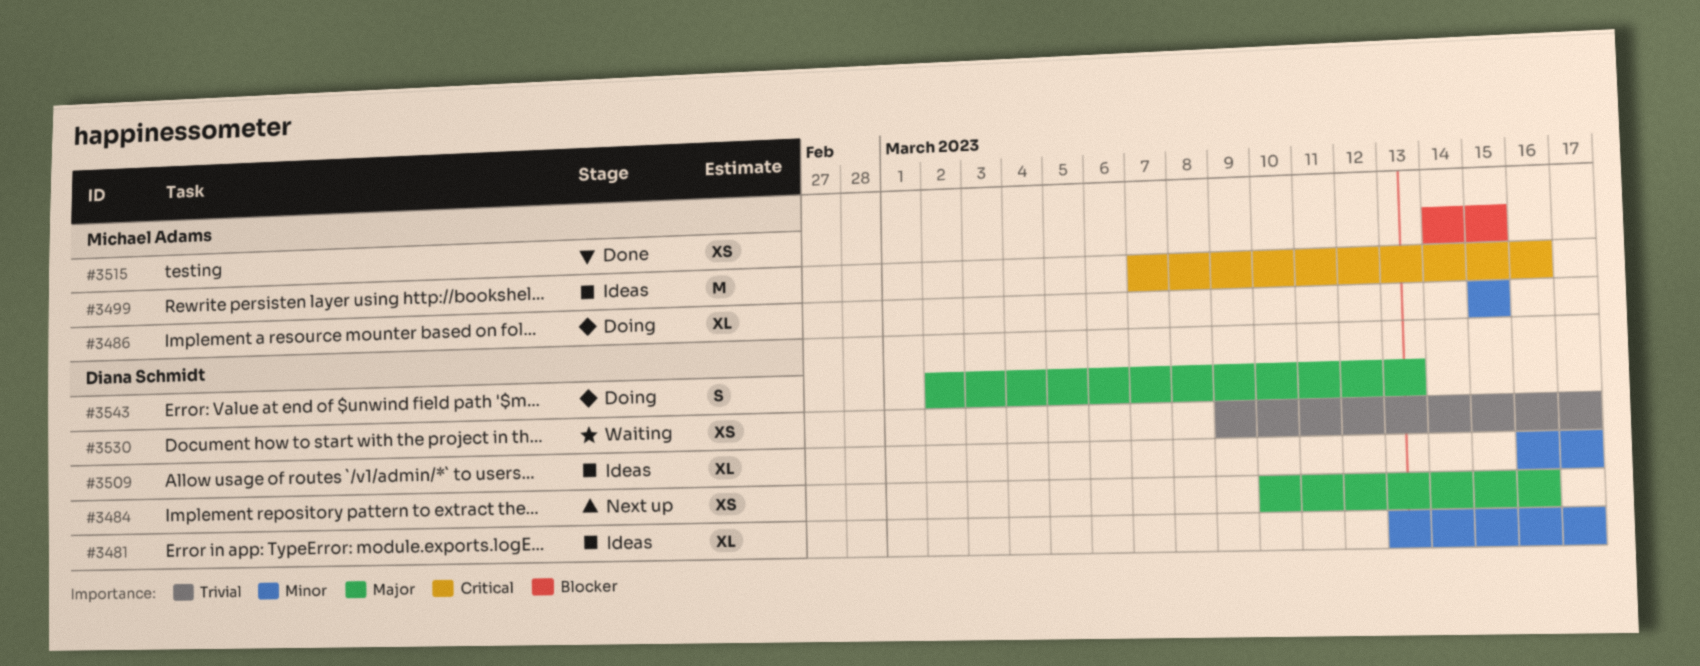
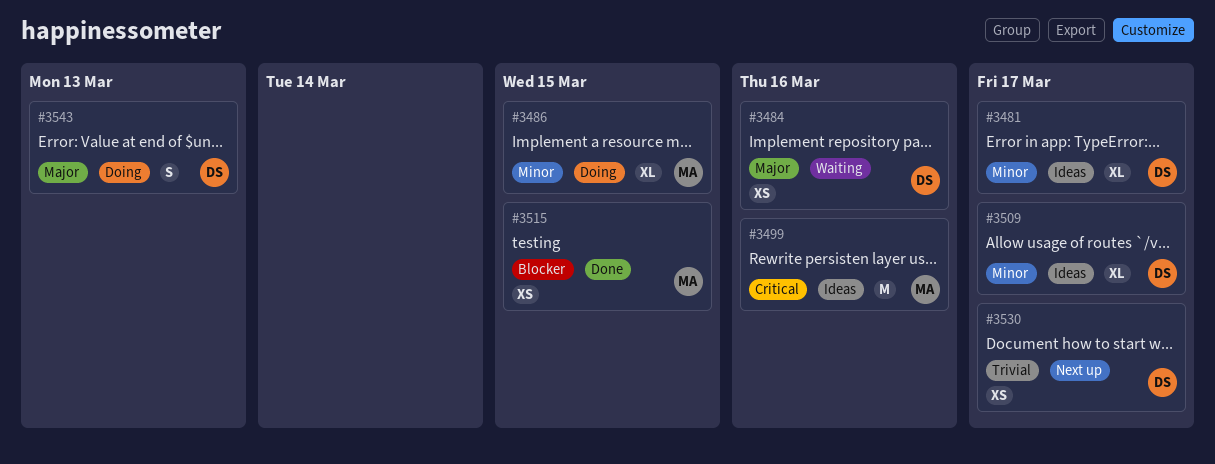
#3484, status: Next up -> Waiting
#3530, status: Waiting -> Next up

